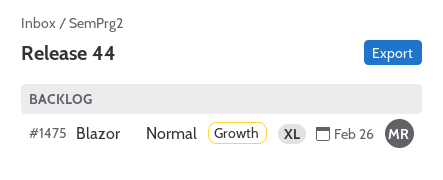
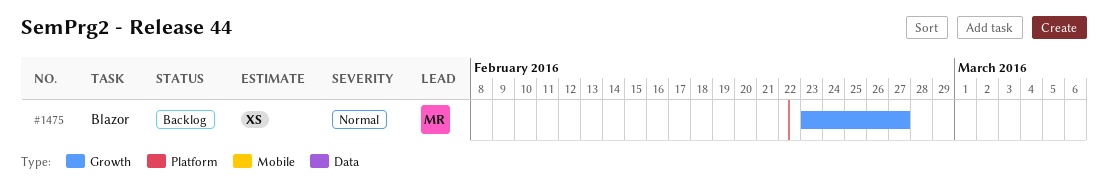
#1475, estimate: XL -> XS
#1475, due: Feb 26 -> Feb 27

